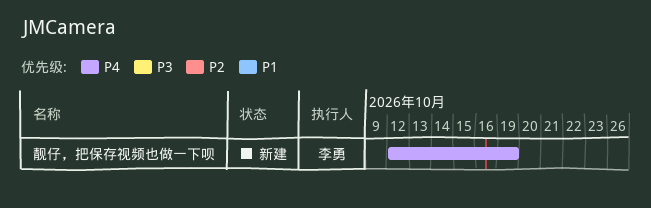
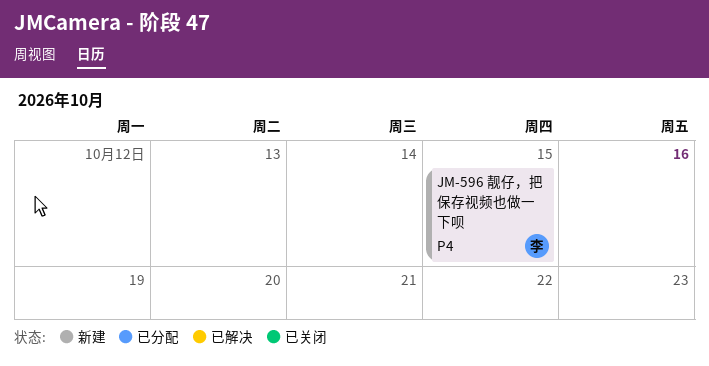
靓仔，把保存视频也做一下呗, due: Oct 19 -> Oct 15

